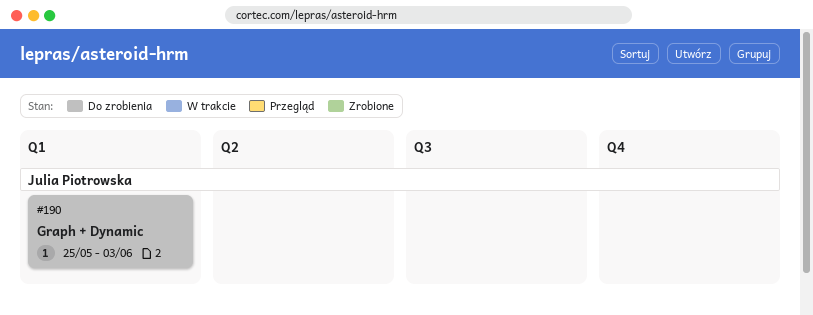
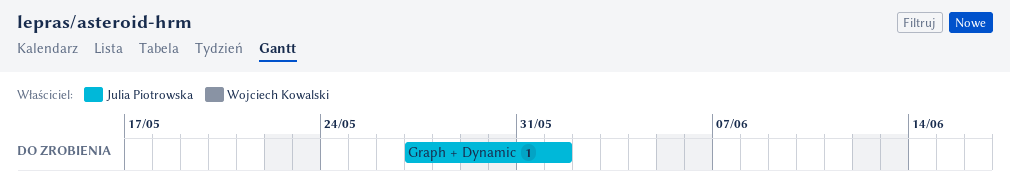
Graph + Dynamic, start: May 25 -> May 27
Graph + Dynamic, due: Jun 3 -> Jun 1

